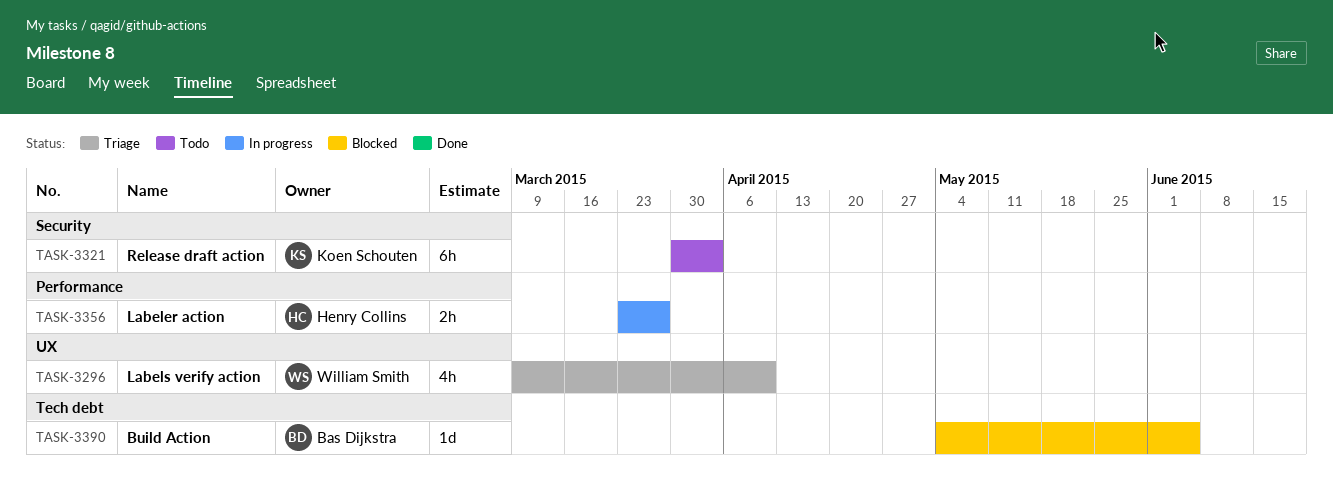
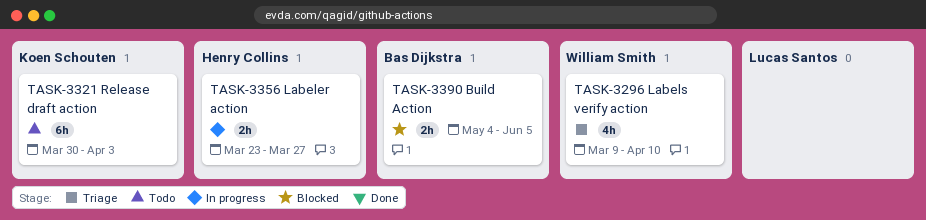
TASK-3390, estimate: 1d -> 2h

